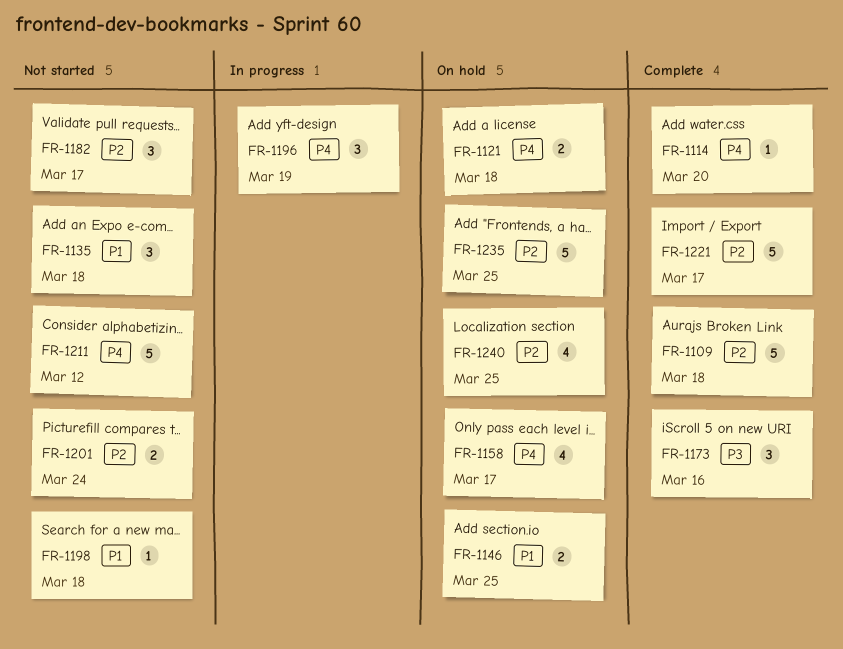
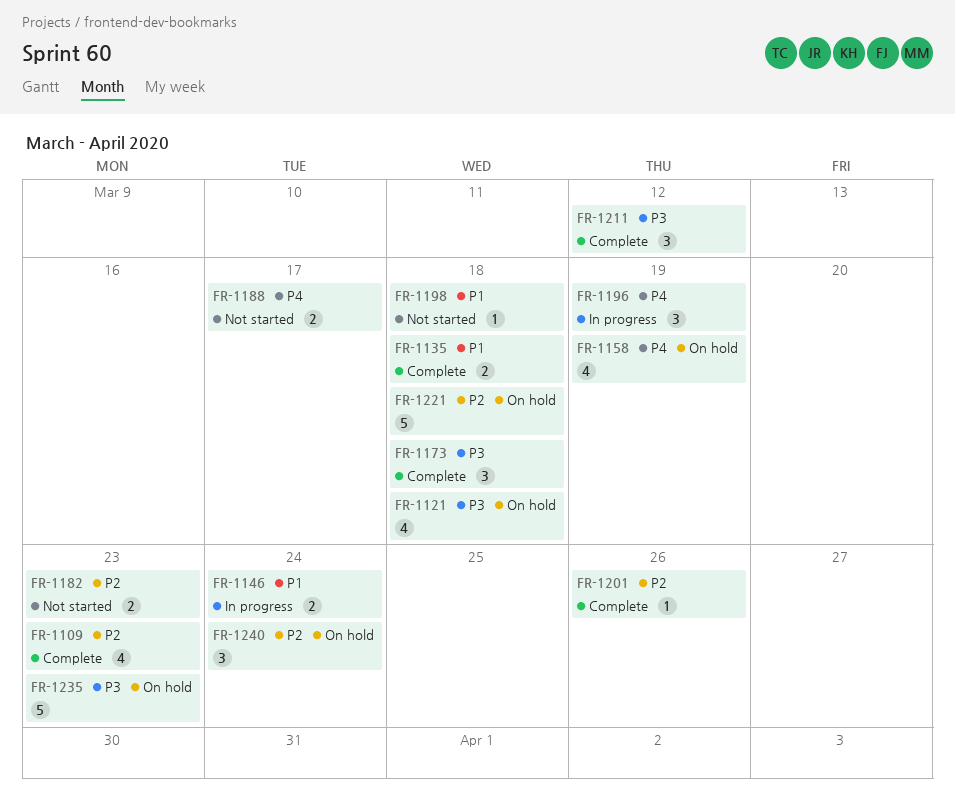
FR-1109, estimate: 5 -> 4
FR-1109, due: Mar 18 -> Mar 23
FR-1114: present -> none
FR-1121, priority: P4 -> P3
FR-1121, estimate: 2 -> 4
FR-1135, status: Not started -> Complete
FR-1135, estimate: 3 -> 2
FR-1146, status: On hold -> In progress
FR-1146, due: Mar 25 -> Mar 24
FR-1158, due: Mar 17 -> Mar 19
FR-1173, due: Mar 16 -> Mar 18
FR-1182, estimate: 3 -> 2
FR-1182, due: Mar 17 -> Mar 23
FR-1188: none -> present
FR-1201, status: Not started -> Complete
FR-1201, estimate: 2 -> 1
FR-1201, due: Mar 24 -> Mar 26
FR-1211, status: Not started -> Complete
FR-1211, priority: P4 -> P3
FR-1211, estimate: 5 -> 3
FR-1221, status: Complete -> On hold
FR-1221, due: Mar 17 -> Mar 18
FR-1235, priority: P2 -> P3
FR-1235, due: Mar 25 -> Mar 23
FR-1240, estimate: 4 -> 3
FR-1240, due: Mar 25 -> Mar 24

